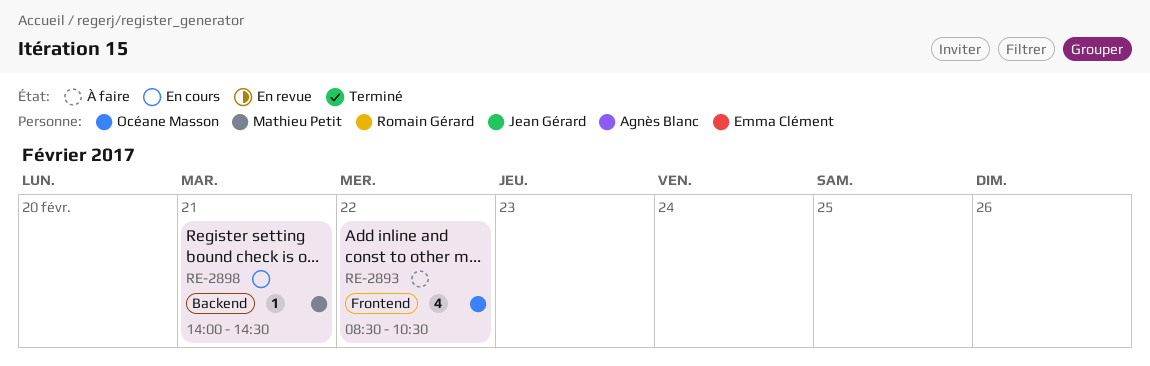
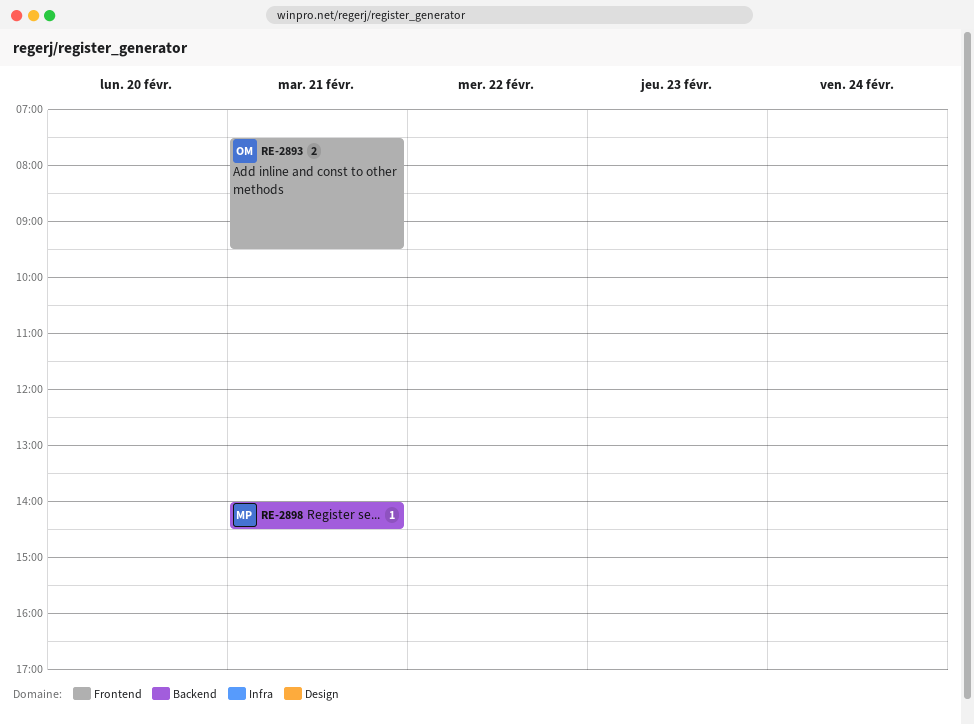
RE-2893, estimate: 4 -> 2
RE-2893, day: Feb 22 -> Feb 21
RE-2893, begins: 08:30 -> 07:30
RE-2893, ends: 10:30 -> 09:30

